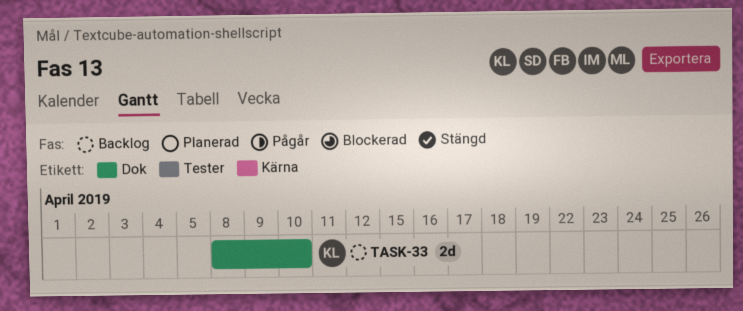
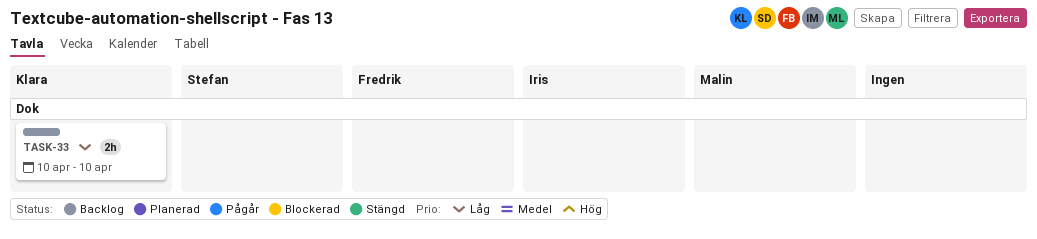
TASK-33, estimate: 2d -> 2h
TASK-33, start: Apr 8 -> Apr 10

